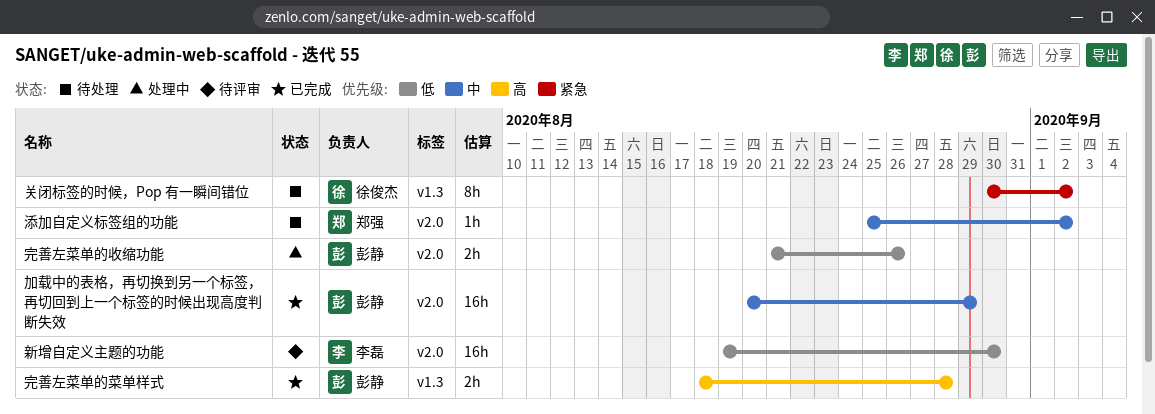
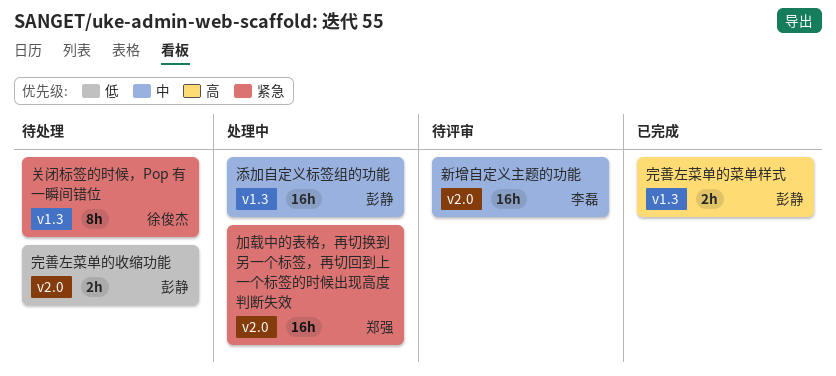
加载中的表格，再切换到另一个标签，再切回到上一个标签的时候出现高度判断失效, status: 已完成 -> 处理中
加载中的表格，再切换到另一个标签，再切回到上一个标签的时候出现高度判断失效, owner: 彭静 -> 郑强
加载中的表格，再切换到另一个标签，再切回到上一个标签的时候出现高度判断失效, priority: 中 -> 紧急
完善左菜单的收缩功能, status: 处理中 -> 待处理
新增自定义主题的功能, priority: 低 -> 中
添加自定义标签组的功能, status: 待处理 -> 处理中
添加自定义标签组的功能, owner: 郑强 -> 彭静
添加自定义标签组的功能, label: v2.0 -> v1.3
添加自定义标签组的功能, estimate: 1h -> 16h

